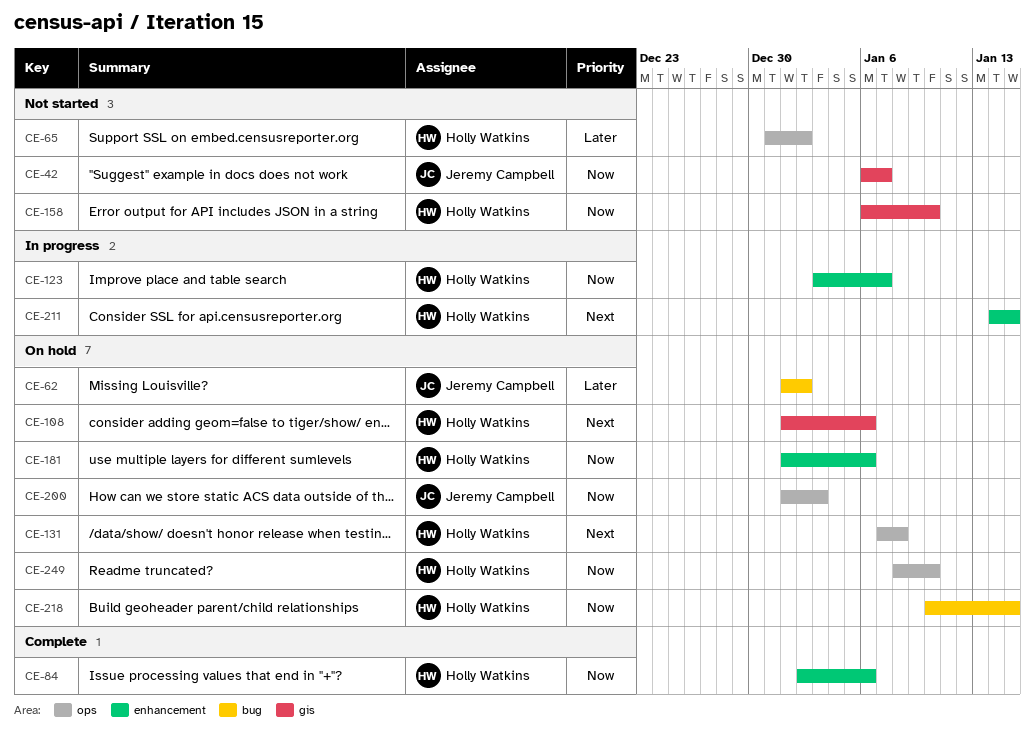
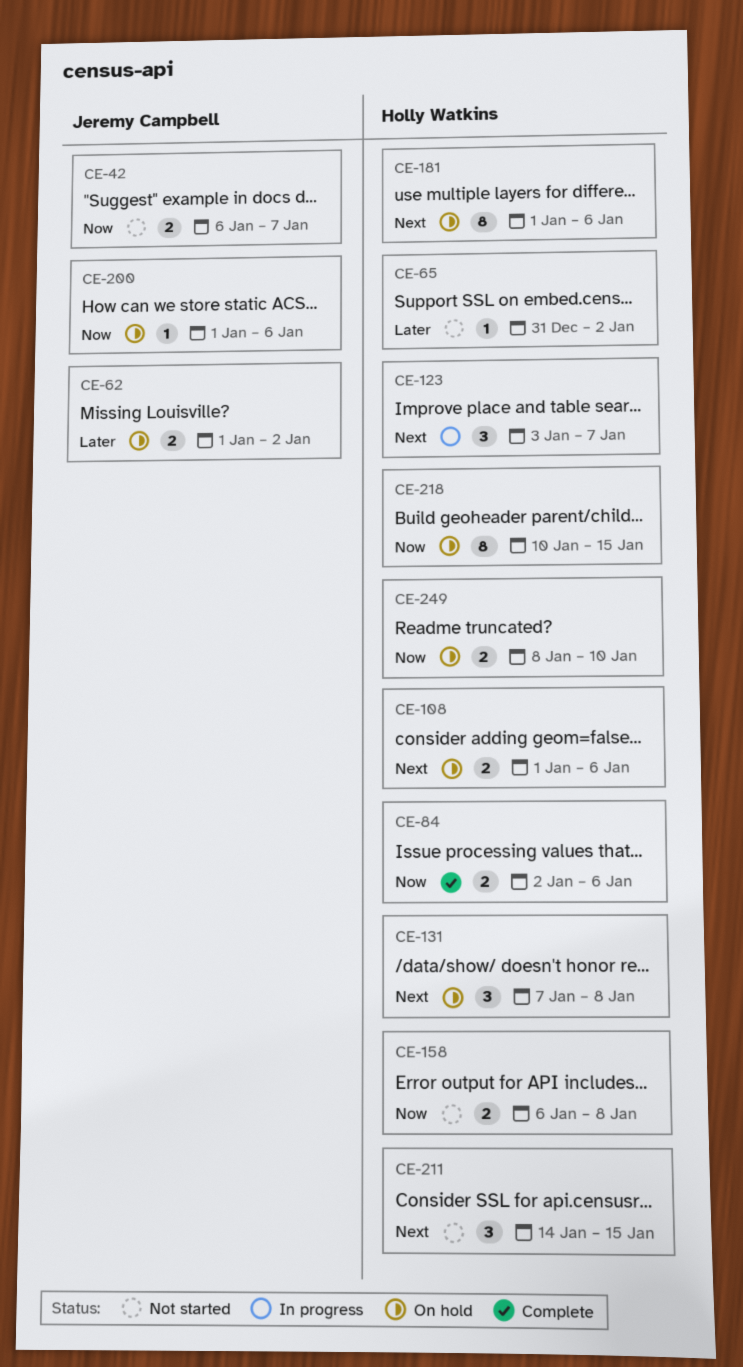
CE-123, priority: Now -> Next
CE-158, due: Jan 10 -> Jan 8
CE-181, priority: Now -> Next
CE-200, due: Jan 3 -> Jan 6
CE-211, status: In progress -> Not started

